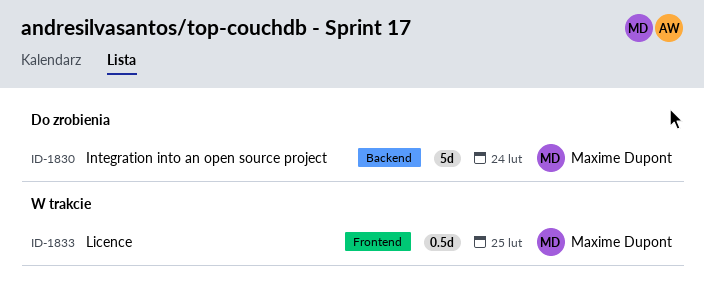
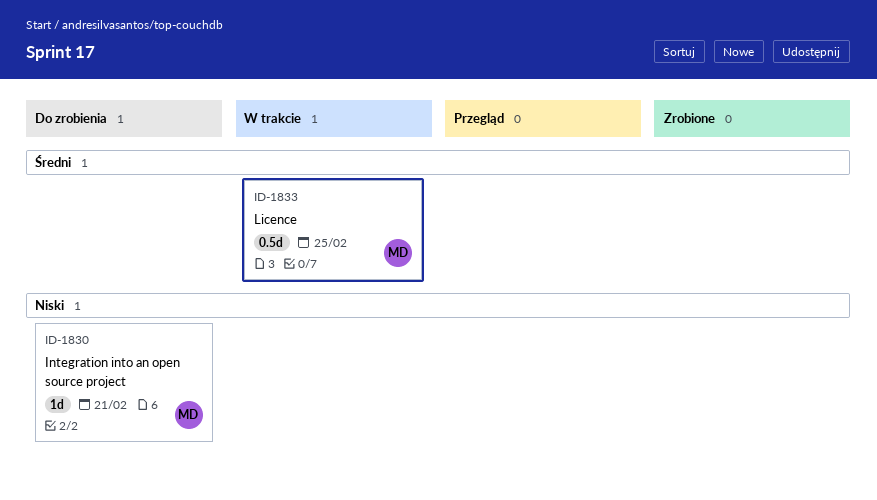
ID-1830, estimate: 5d -> 1d
ID-1830, due: Feb 24 -> Feb 21

